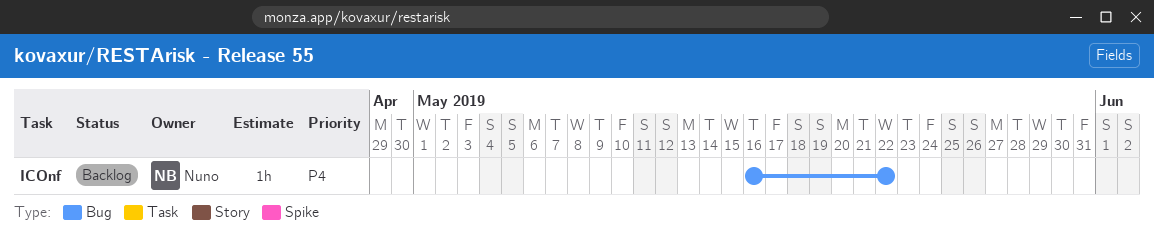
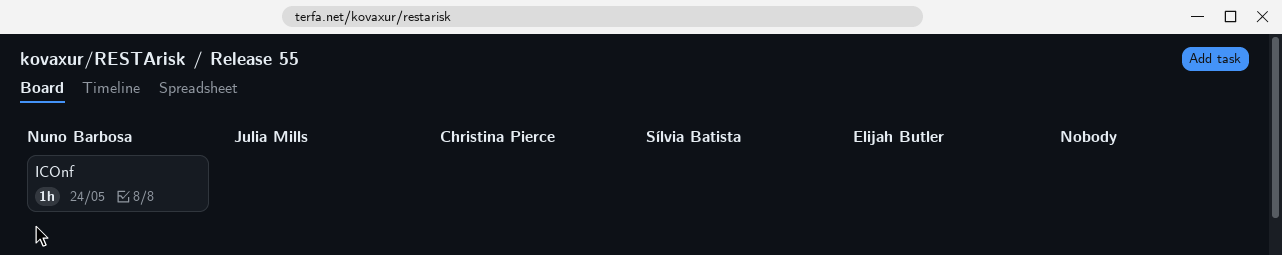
ICOnf, due: May 22 -> May 24

